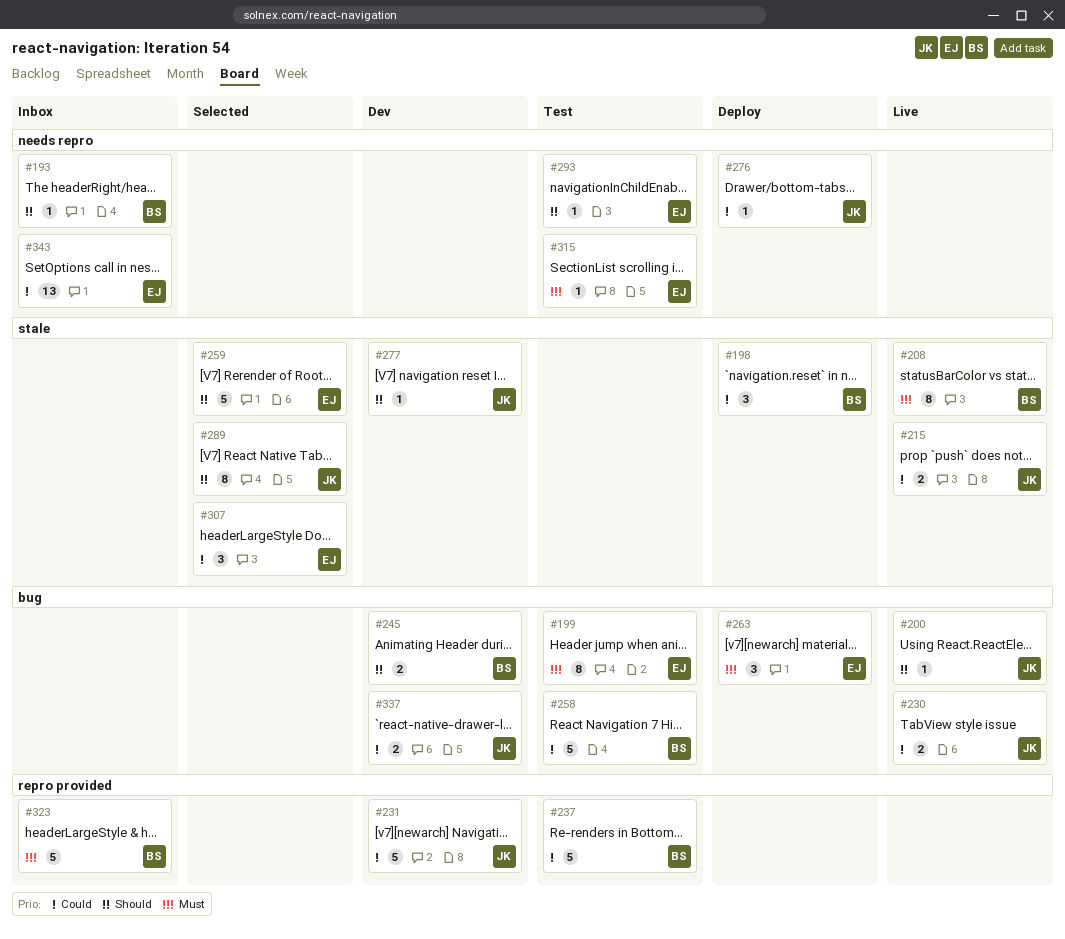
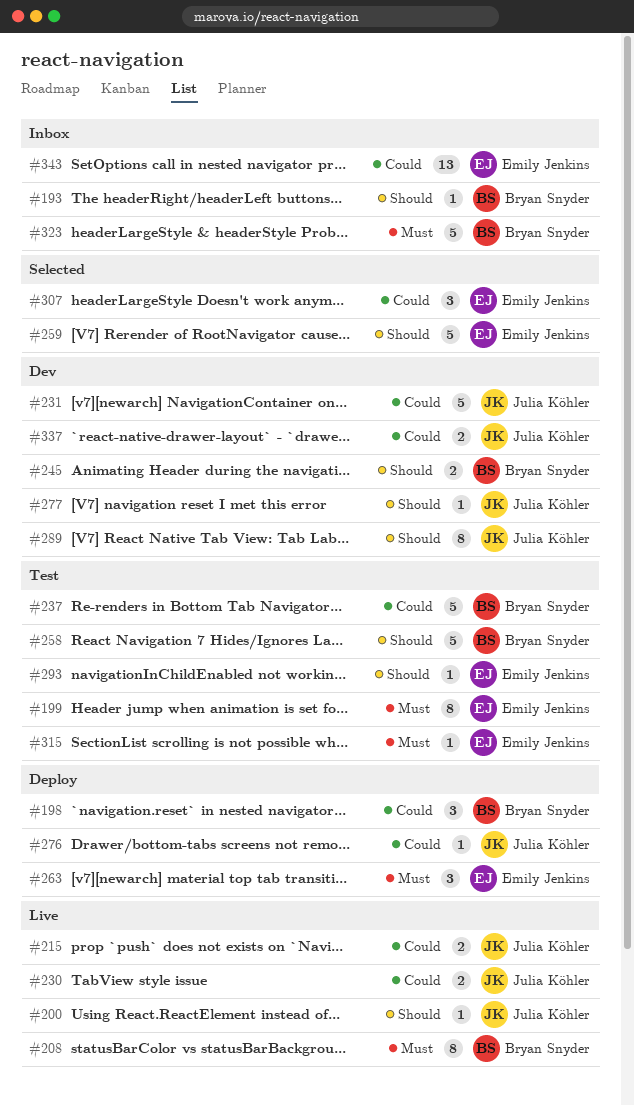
#258, priority: Could -> Should
#289, status: Selected -> Dev

